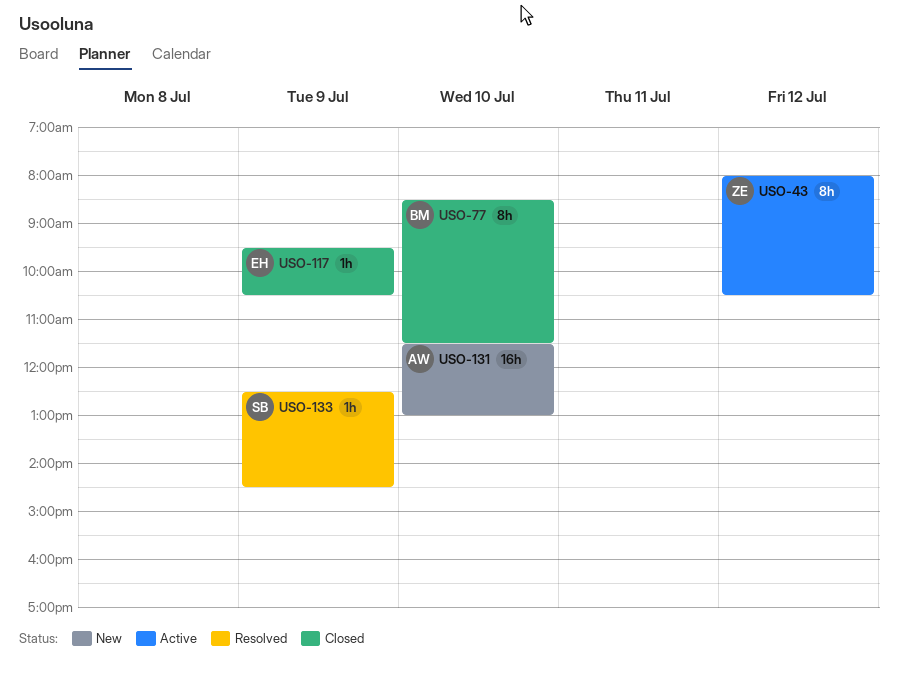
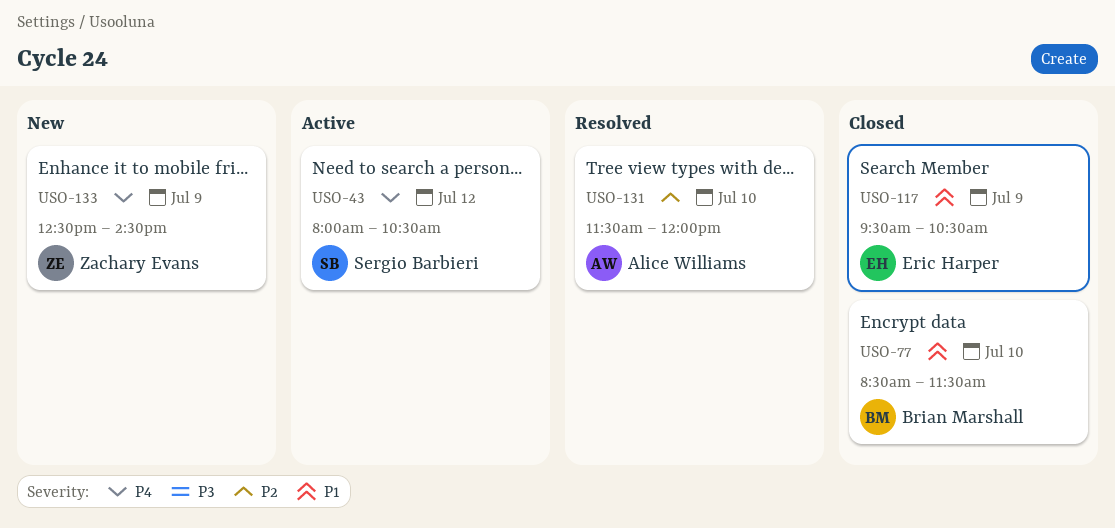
USO-43, owner: Zachary Evans -> Sergio Barbieri
USO-131, status: New -> Resolved
USO-131, ends: 13:00 -> 12:00
USO-133, status: Resolved -> New
USO-133, owner: Sergio Barbieri -> Zachary Evans

